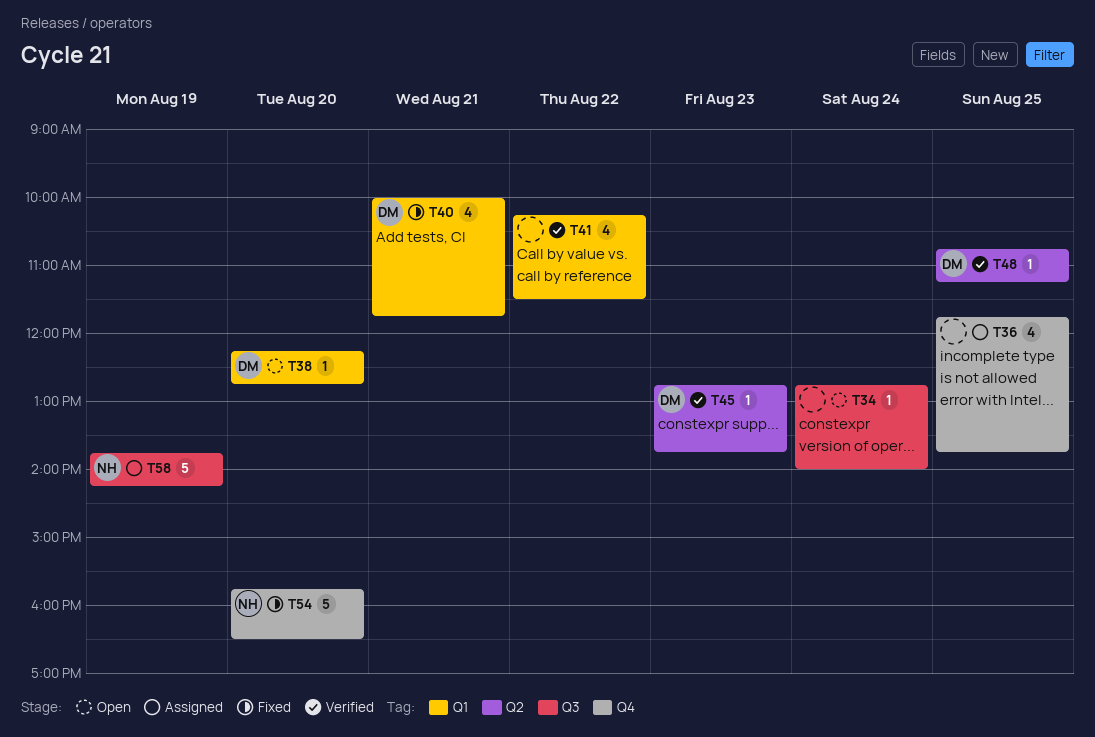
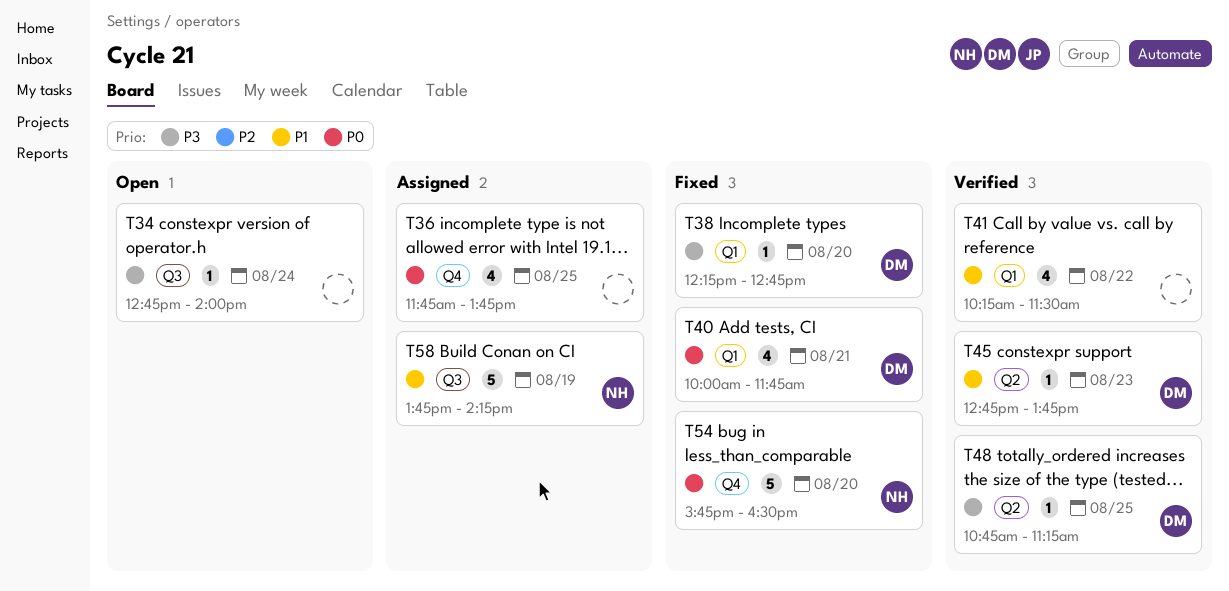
T38, status: Open -> Fixed

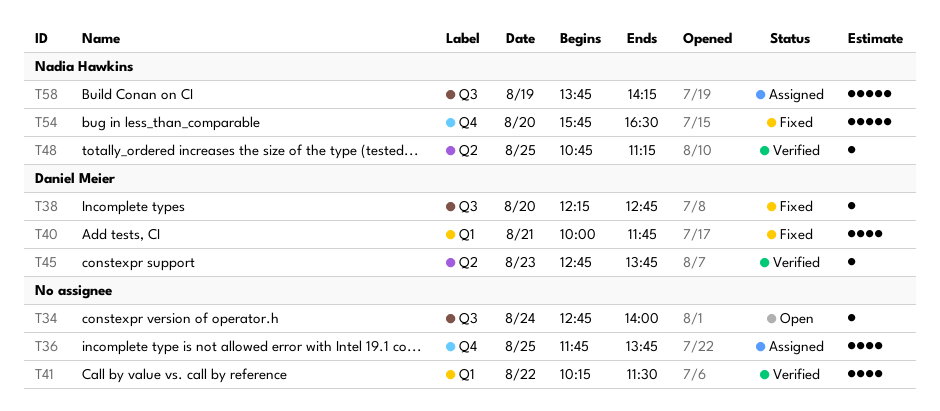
T38, label: Q1 -> Q3
T48, owner: Daniel Meier -> Nadia Hawkins

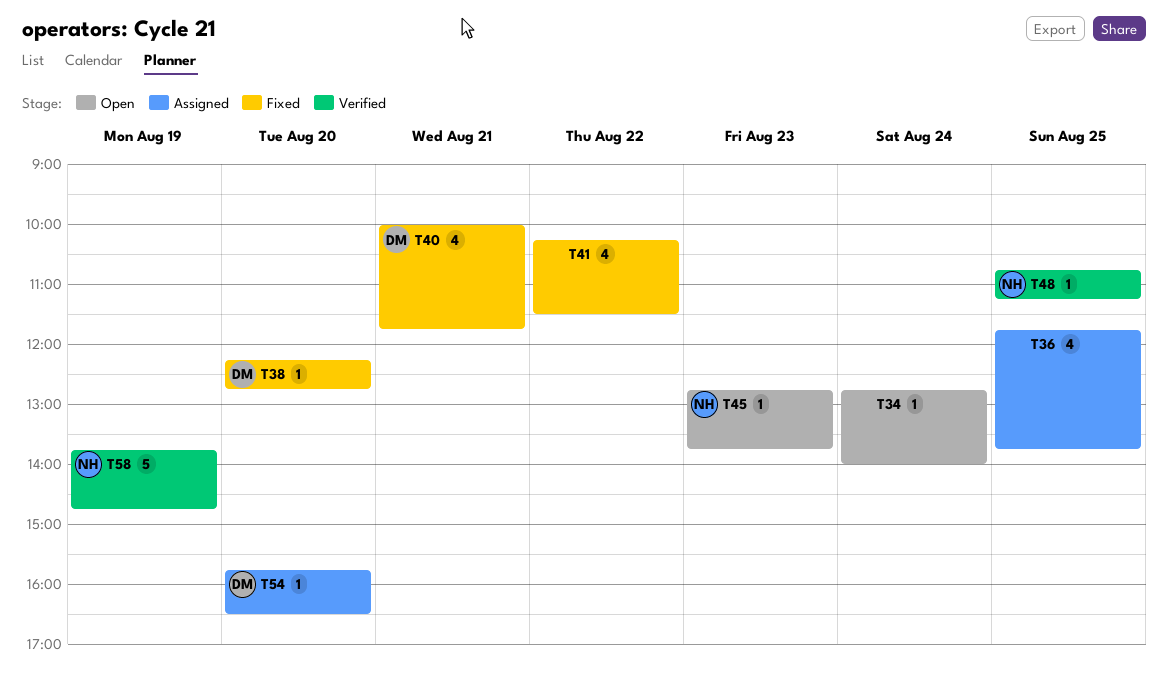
T41, status: Verified -> Fixed
T45, status: Verified -> Open
T45, owner: Daniel Meier -> Nadia Hawkins
T54, status: Fixed -> Assigned
T54, owner: Nadia Hawkins -> Daniel Meier
T54, estimate: 5 -> 1
T58, status: Assigned -> Verified
T58, ends: 14:15 -> 14:45

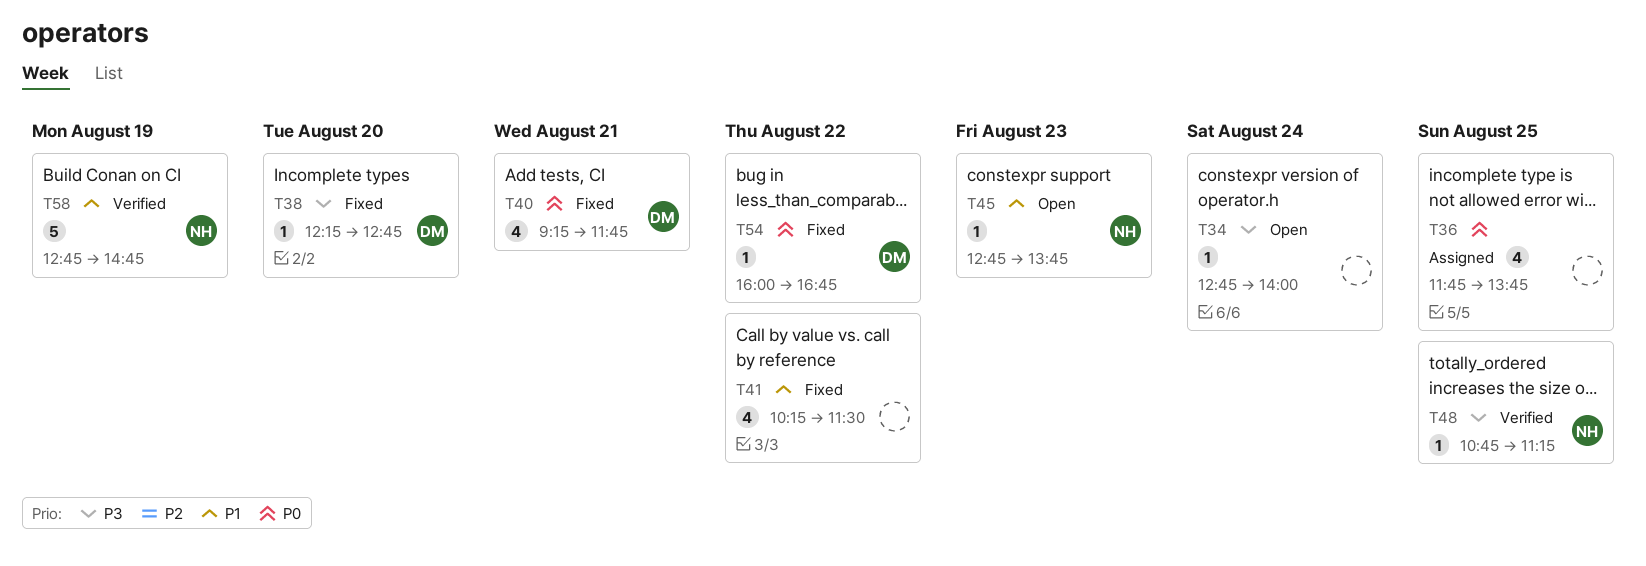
T40, begins: 10:00 -> 09:15
T54, status: Assigned -> Fixed
T54, day: Aug 20 -> Aug 22
T54, begins: 15:45 -> 16:00
T54, ends: 16:30 -> 16:45
T58, begins: 13:45 -> 12:45

